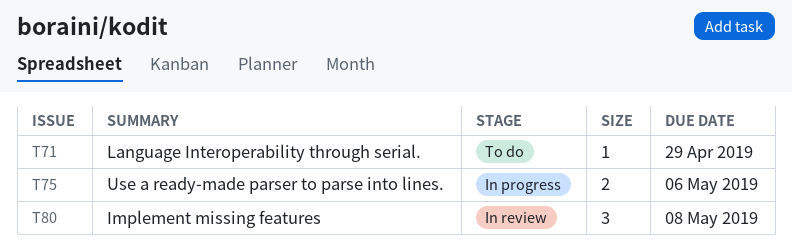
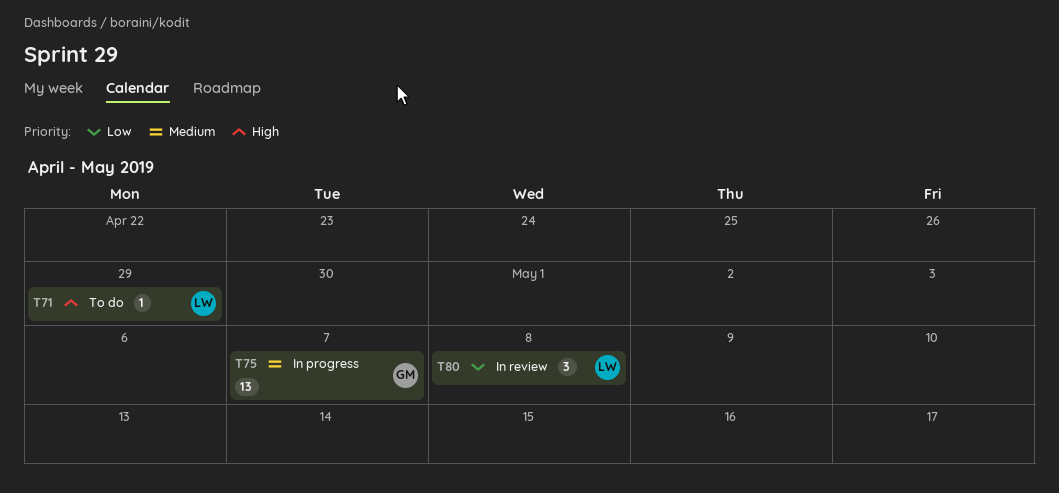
T75, estimate: 2 -> 13
T75, due: May 6 -> May 7

